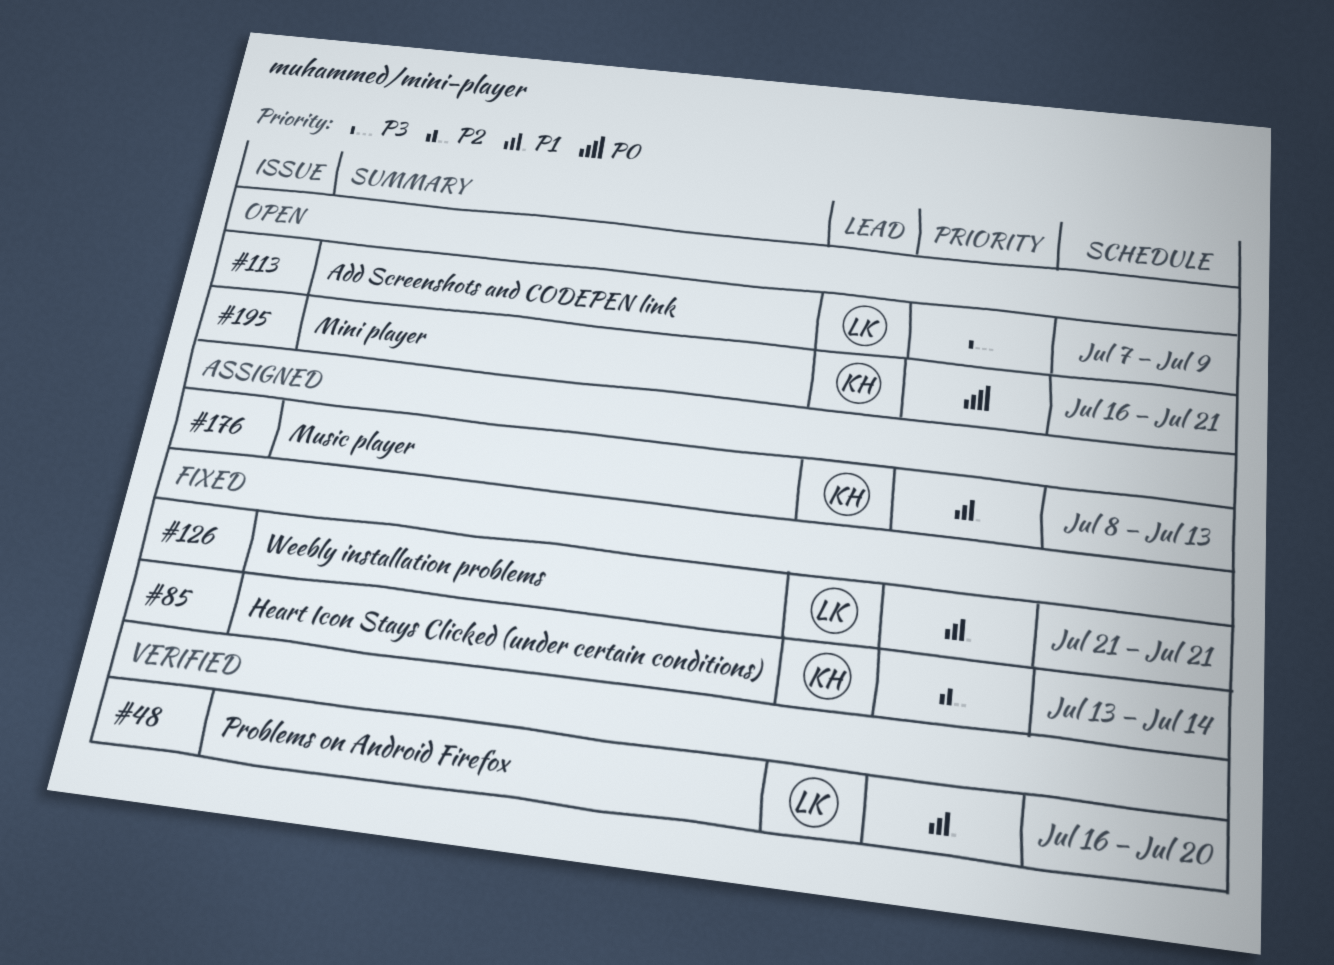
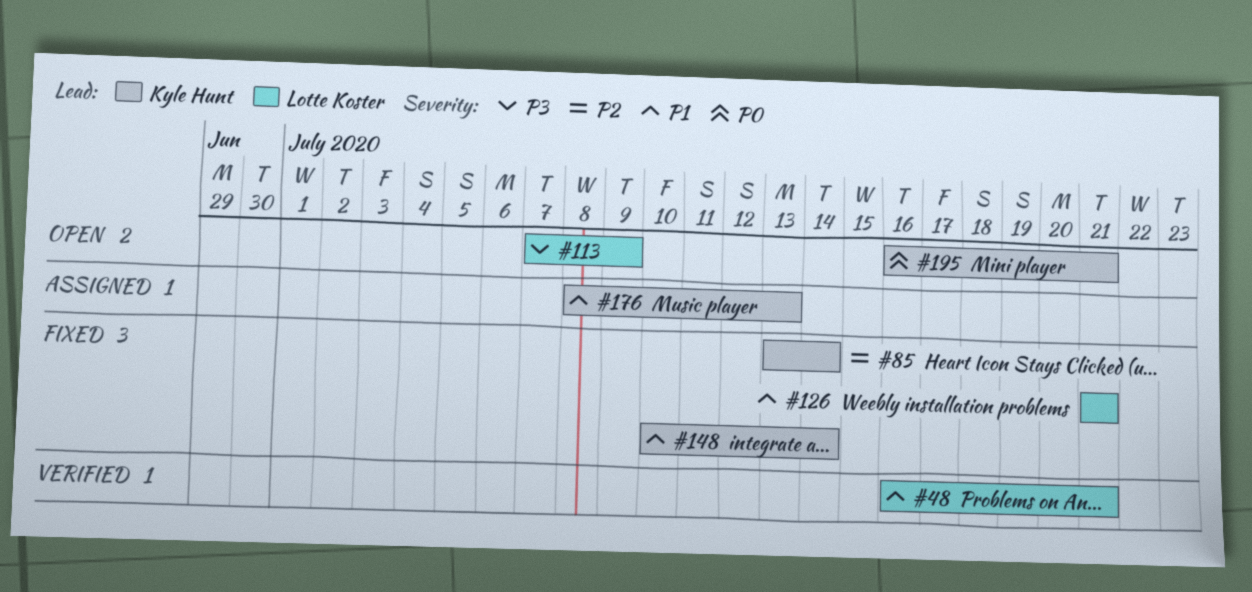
#48, due: Jul 20 -> Jul 21
#148: none -> present

